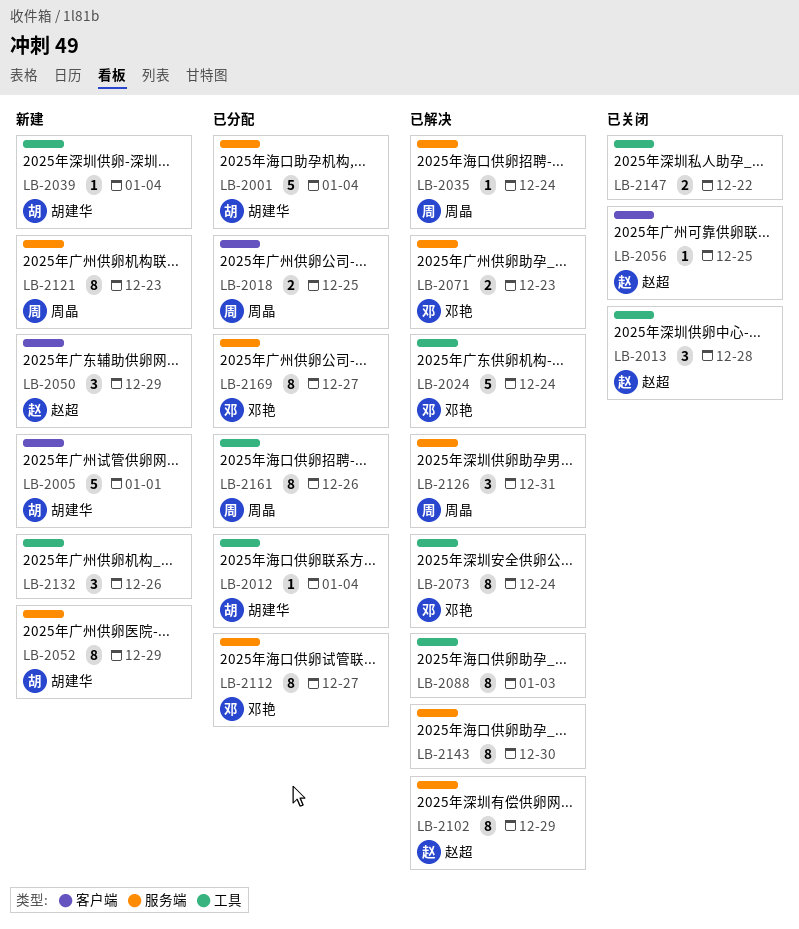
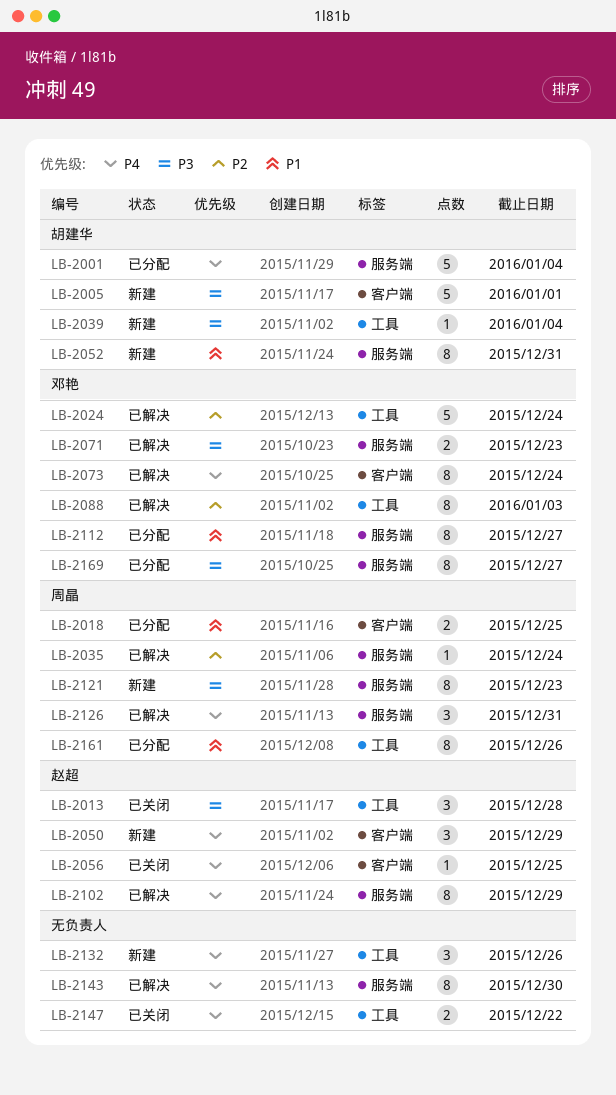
LB-2012: present -> none
LB-2052, due: Dec 29 -> Dec 31
LB-2073, label: 工具 -> 客户端
LB-2088, owner: none -> 邓艳

